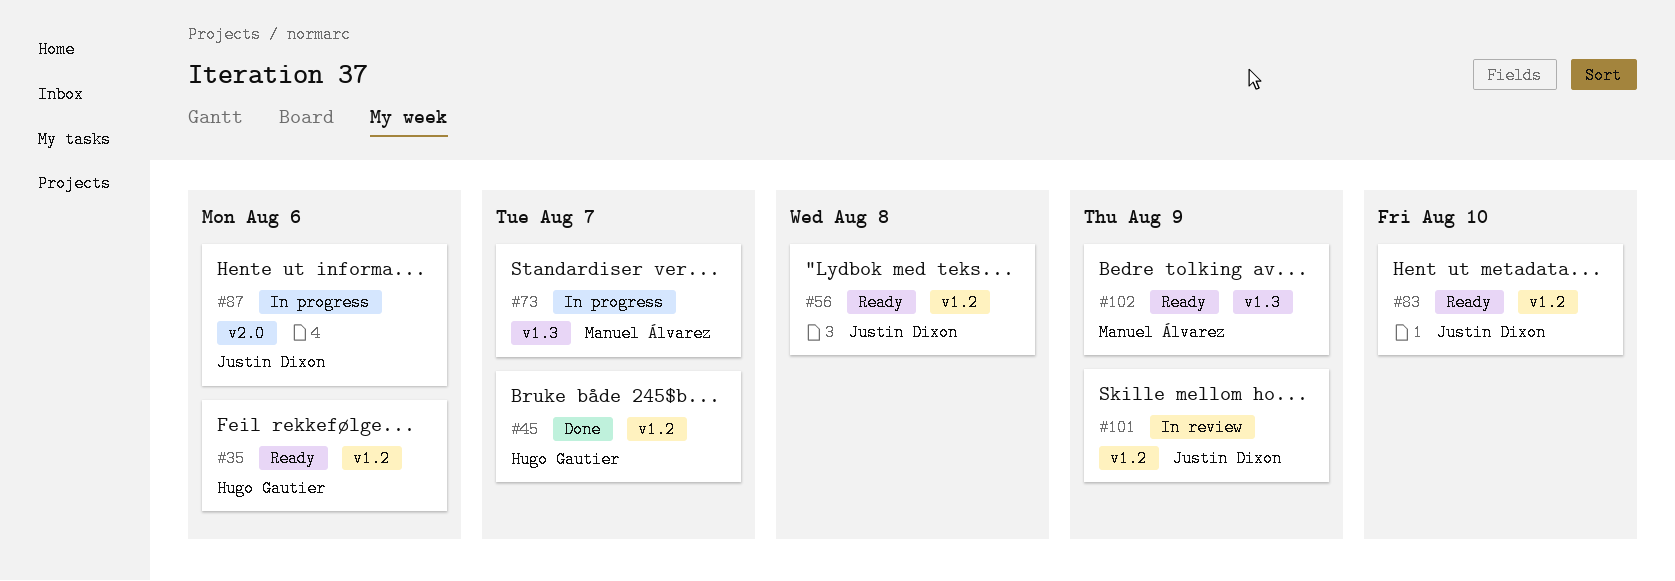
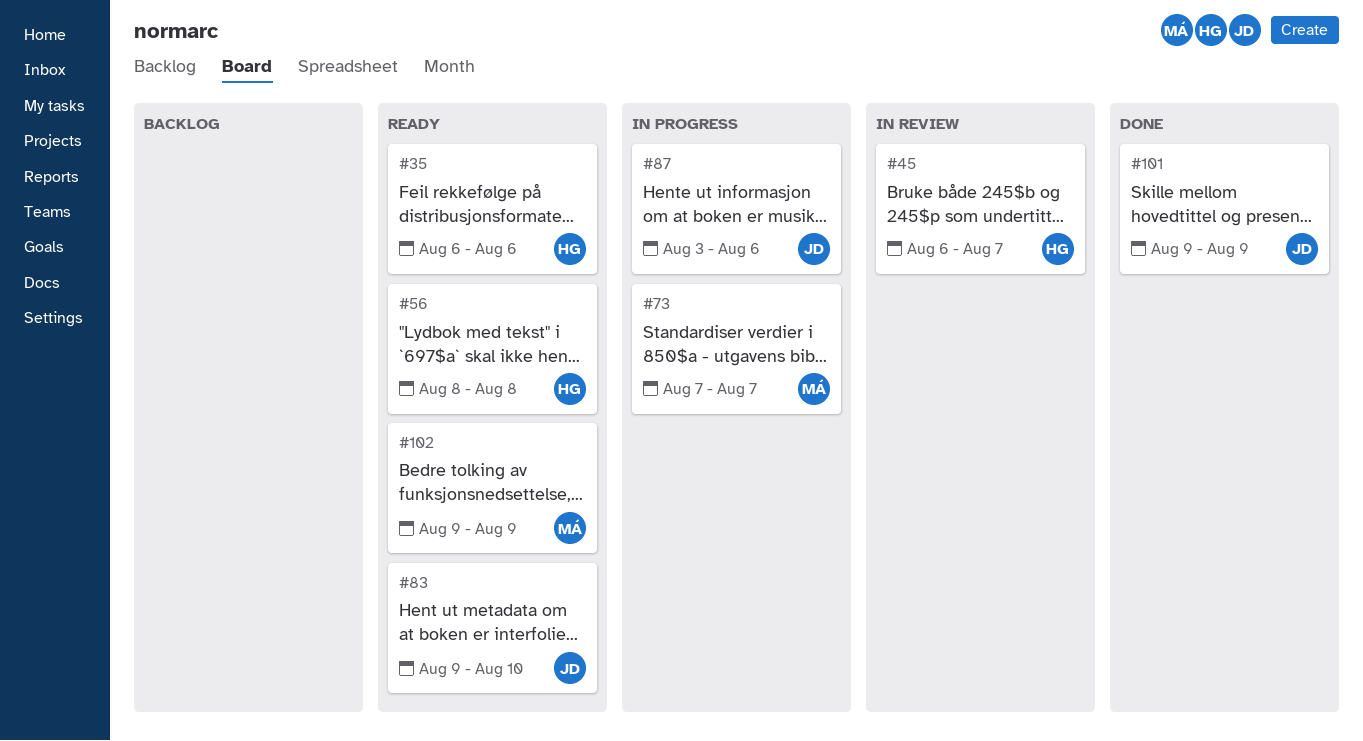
#45, status: Done -> In review
#56, owner: Justin Dixon -> Hugo Gautier
#101, status: In review -> Done

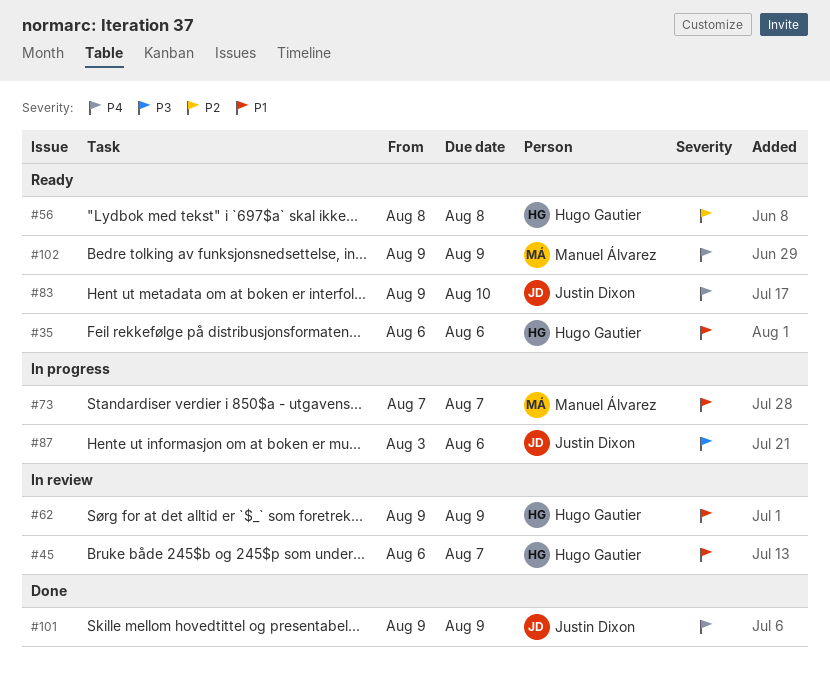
#62: none -> present

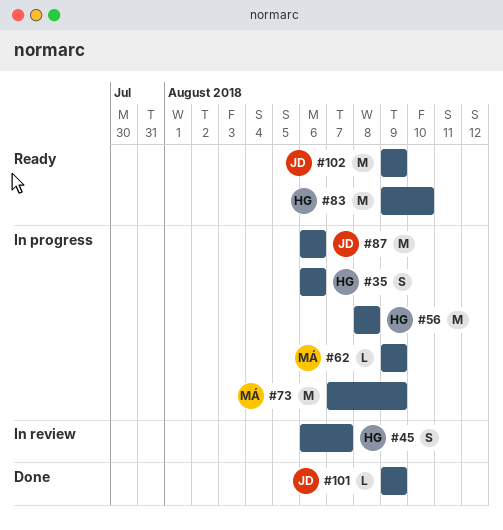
#35, status: Ready -> In progress
#56, status: Ready -> In progress
#62, status: In review -> In progress
#62, owner: Hugo Gautier -> Manuel Álvarez
#73, due: Aug 7 -> Aug 9
#83, owner: Justin Dixon -> Hugo Gautier
#87, start: Aug 3 -> Aug 6
#102, owner: Manuel Álvarez -> Justin Dixon

